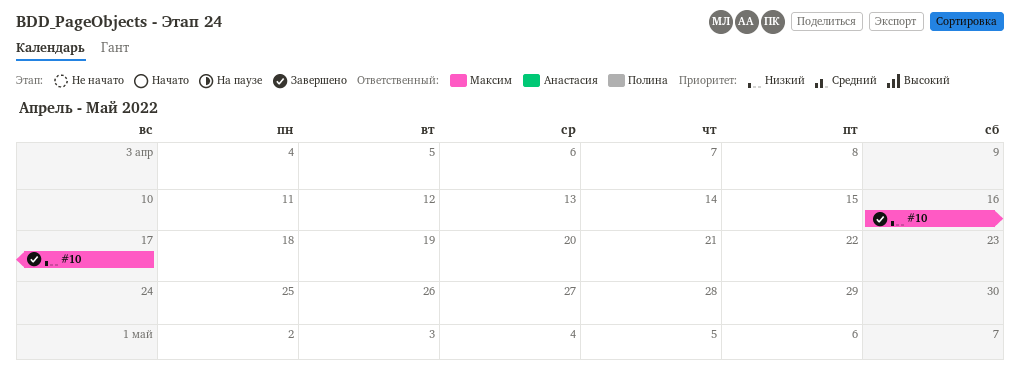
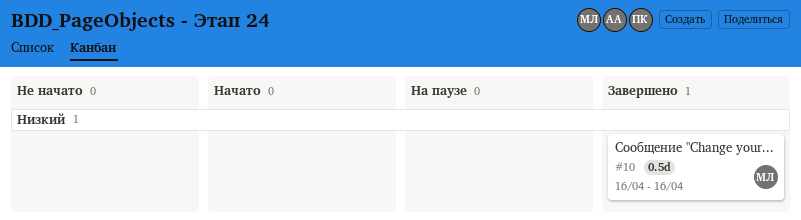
#10, due: Apr 17 -> Apr 16

